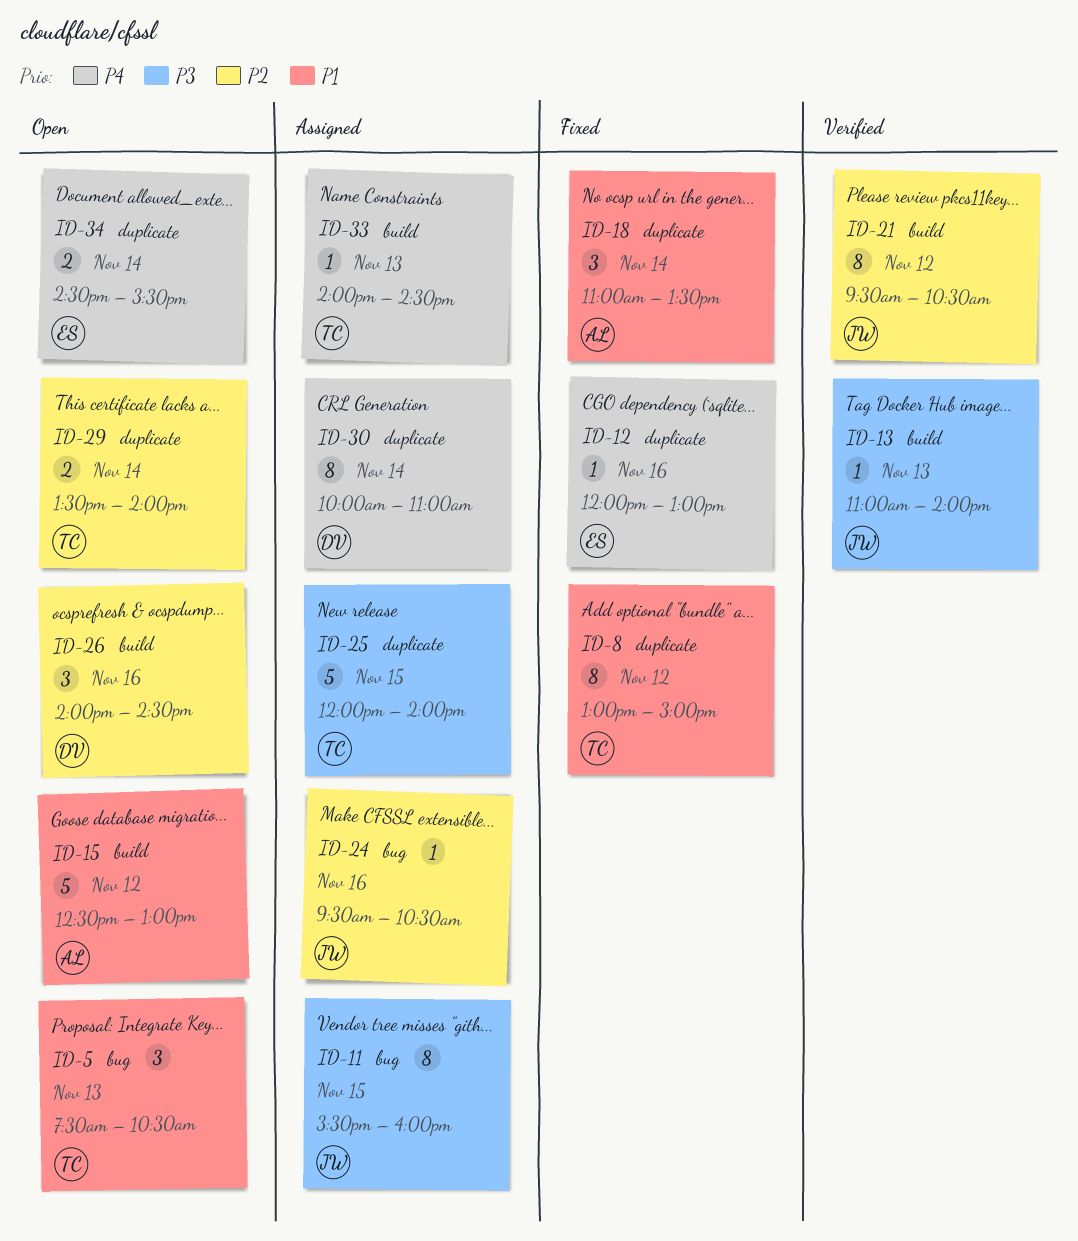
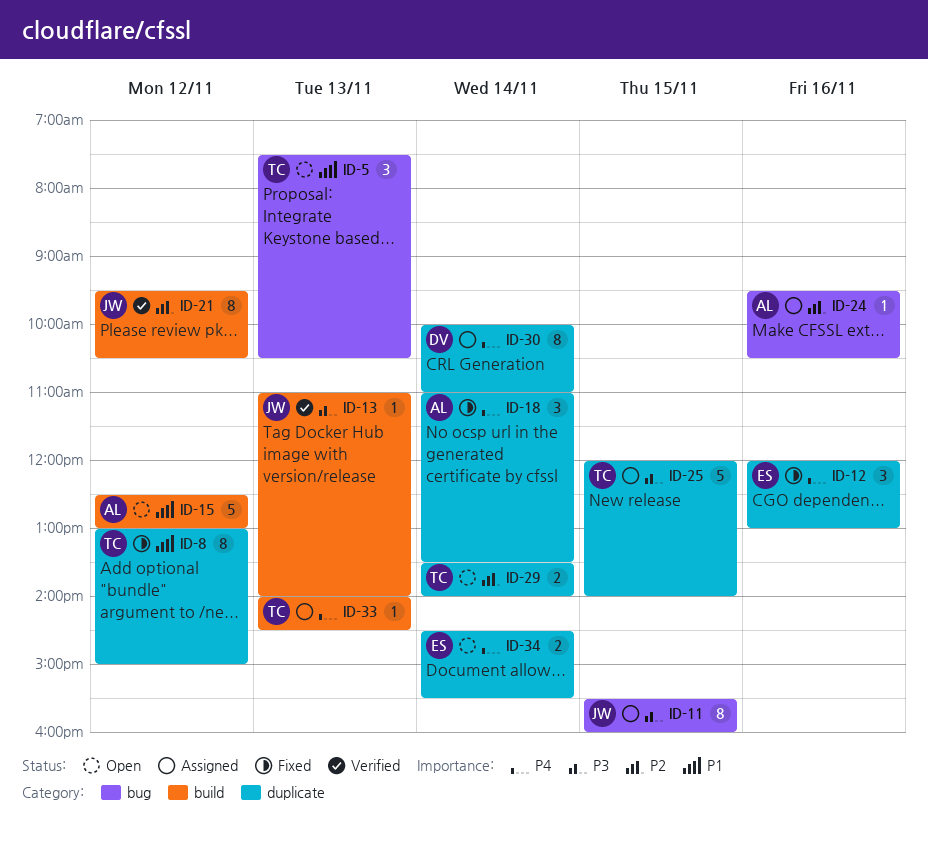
ID-12, estimate: 1 -> 3
ID-18, priority: P1 -> P4
ID-24, owner: JW -> AL
ID-26: present -> none

